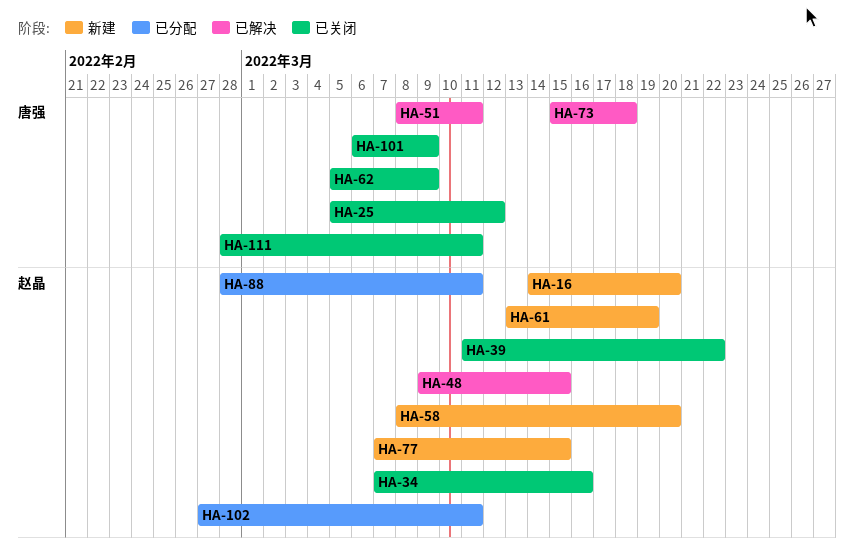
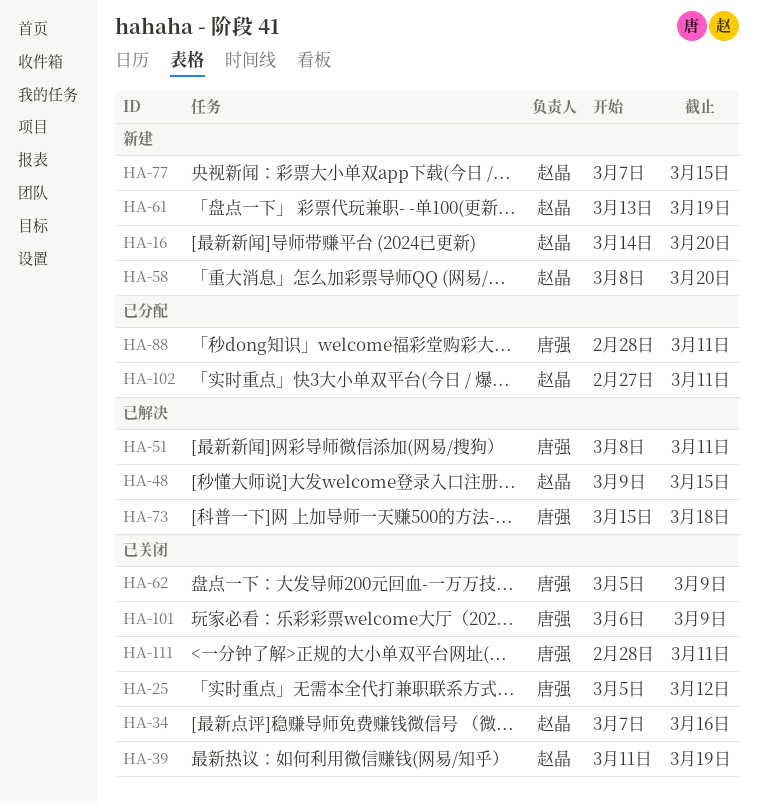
HA-39, due: Mar 22 -> Mar 19
HA-88, owner: 赵晶 -> 唐强

